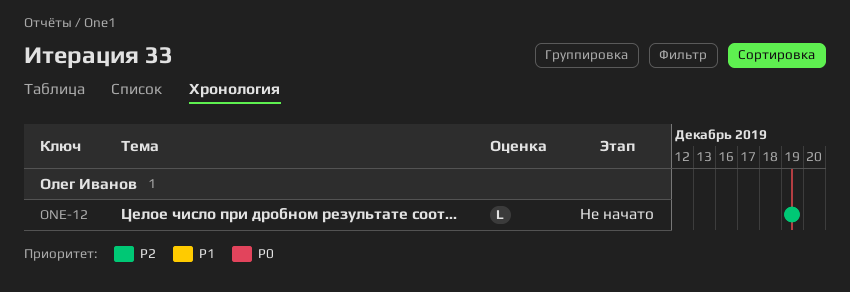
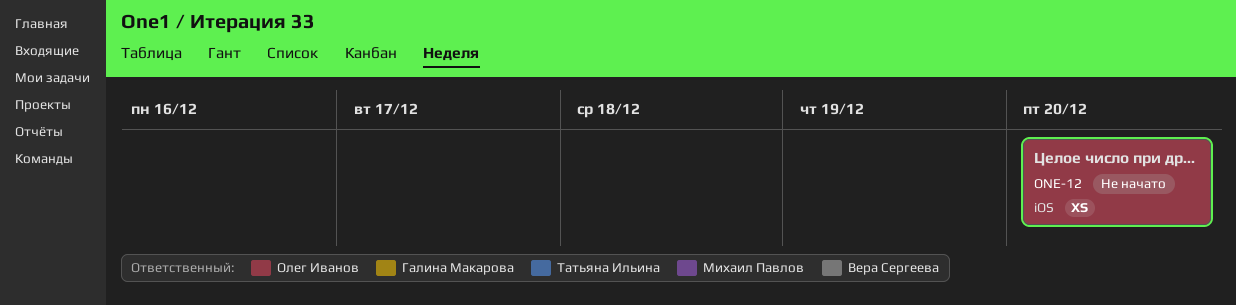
ONE-12, estimate: L -> XS
ONE-12, due: Dec 19 -> Dec 20

